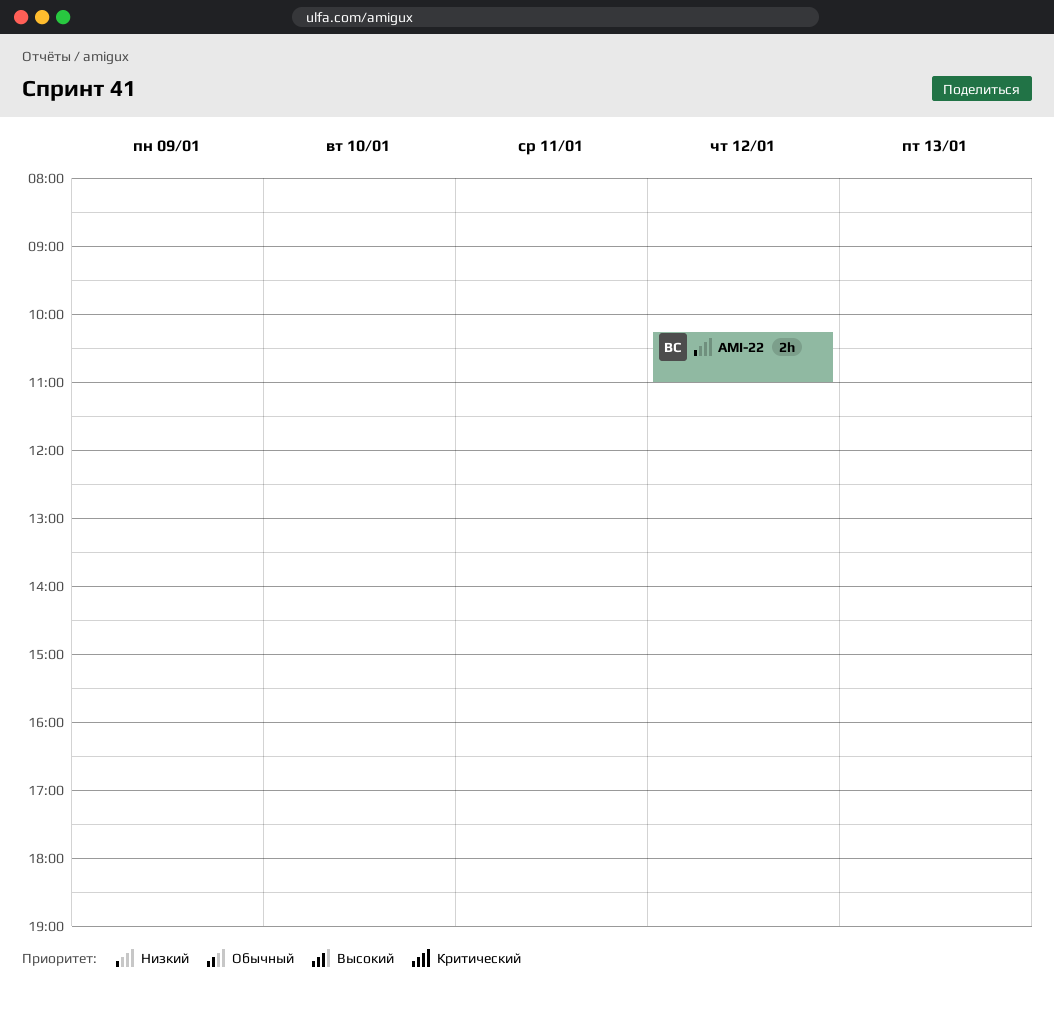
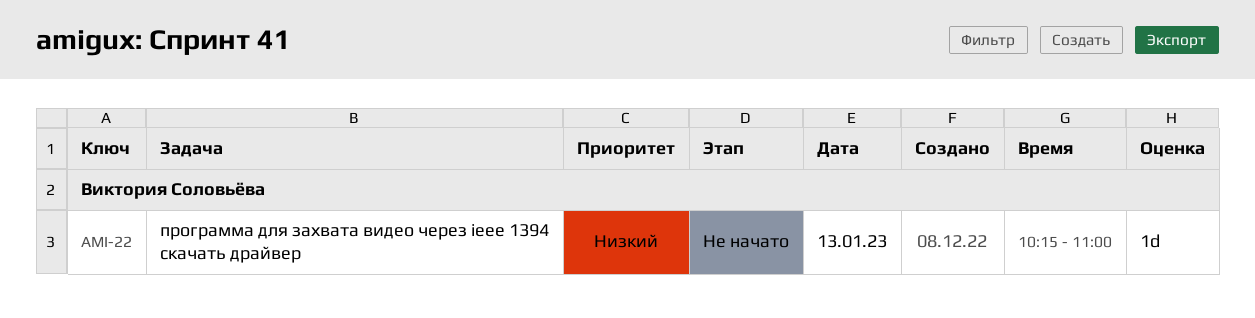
AMI-22, estimate: 2h -> 1d
AMI-22, day: Jan 12 -> Jan 13

